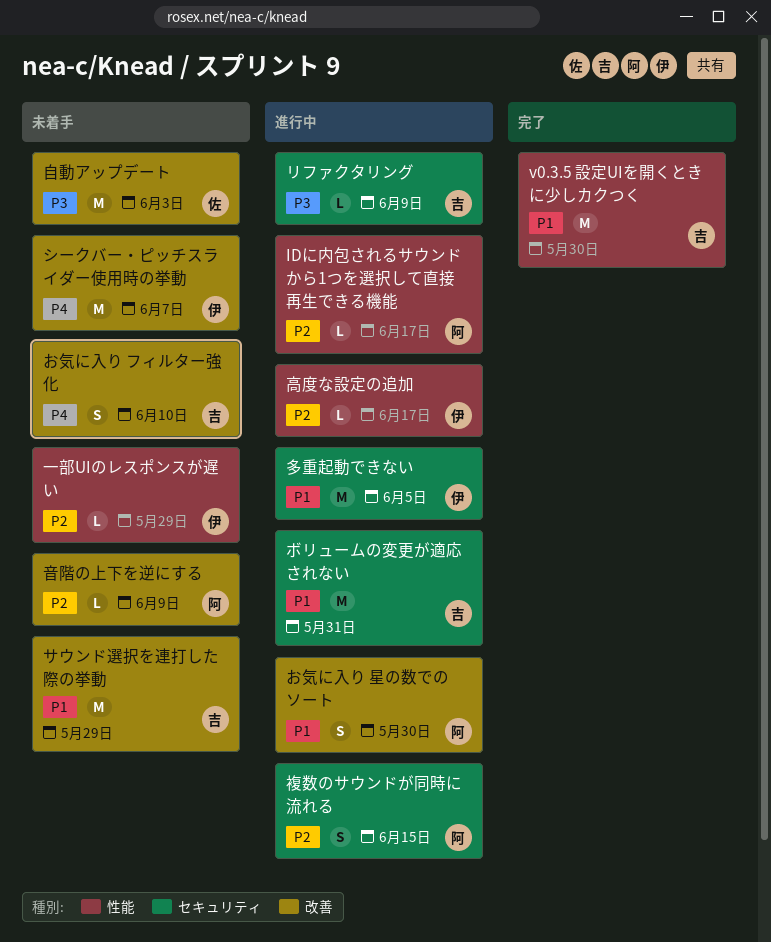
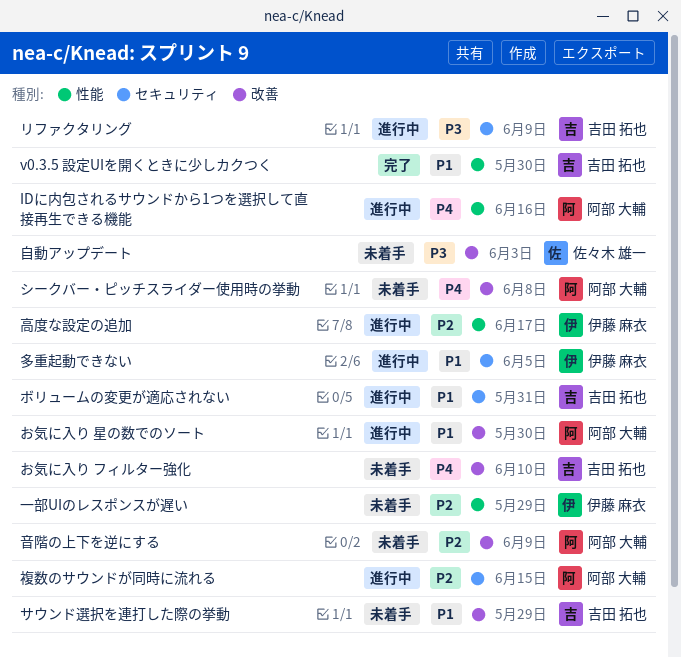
IDに内包されるサウンドから1つを選択して直接再生できる機能, priority: P2 -> P4
IDに内包されるサウンドから1つを選択して直接再生できる機能, due: Jun 17 -> Jun 16
シークバー・ピッチスライダー使用時の挙動, owner: 伊藤 麻衣 -> 阿部 大輔
シークバー・ピッチスライダー使用時の挙動, due: Jun 7 -> Jun 8

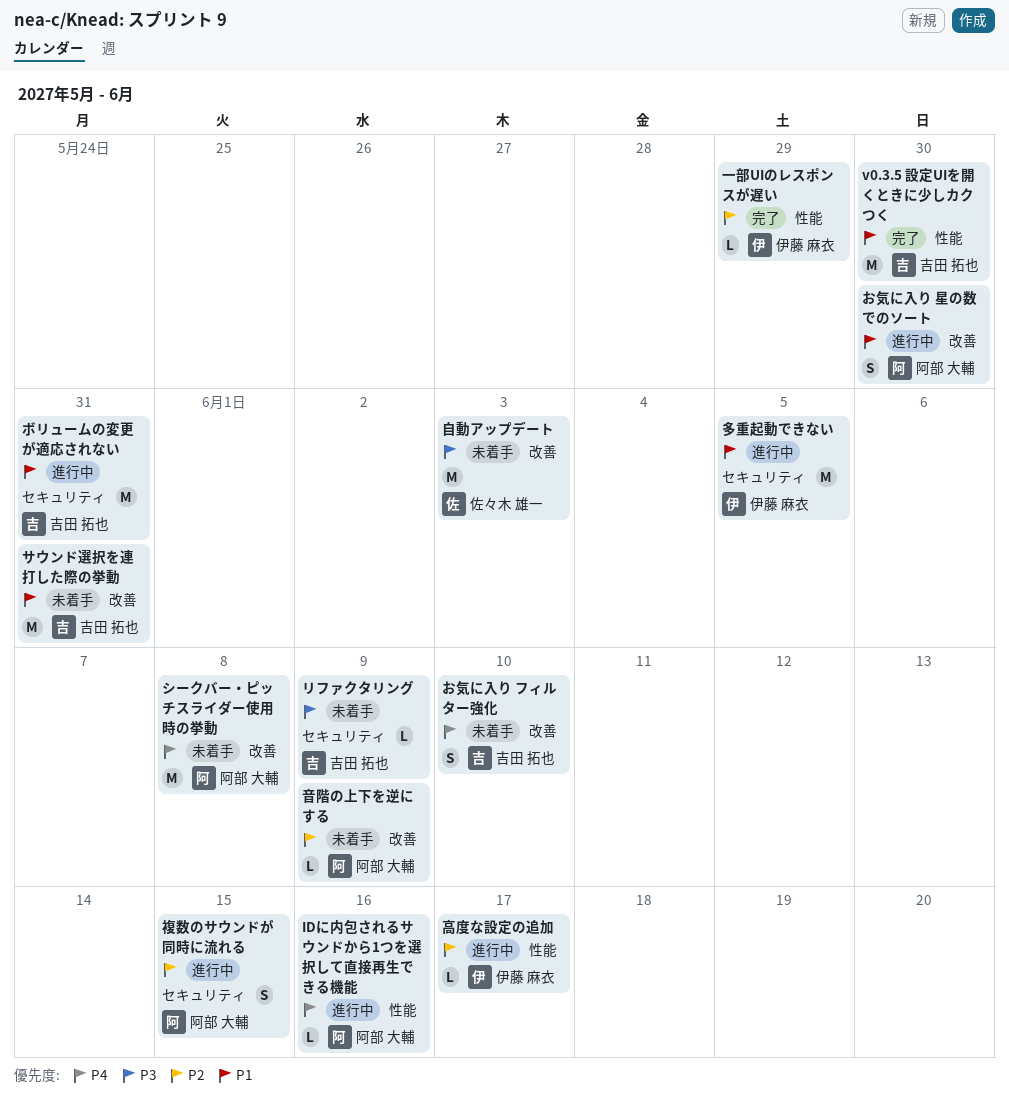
サウンド選択を連打した際の挙動, due: May 29 -> May 31
リファクタリング, status: 進行中 -> 未着手
一部UIのレスポンスが遅い, status: 未着手 -> 完了

